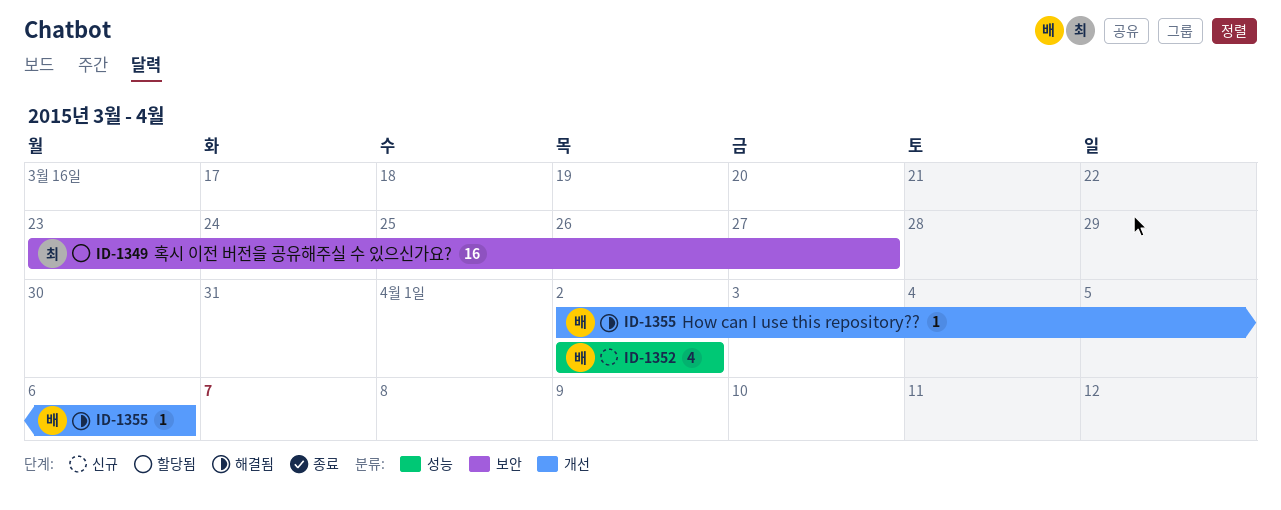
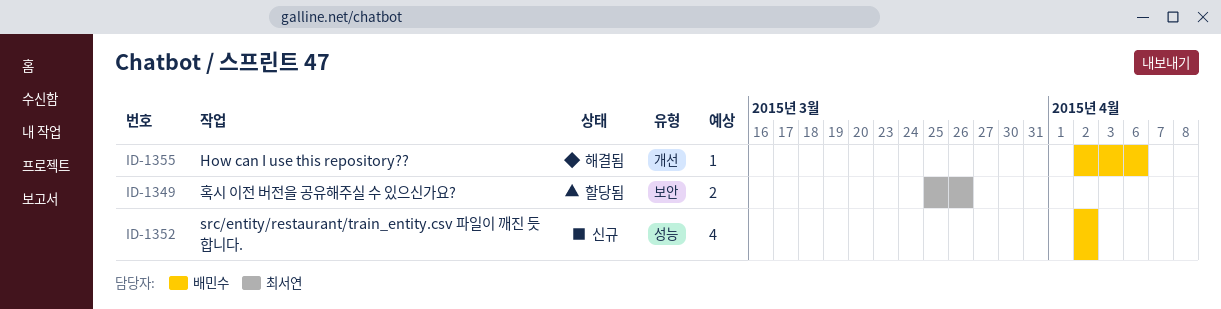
ID-1349, estimate: 16 -> 2
ID-1349, start: Mar 23 -> Mar 25
ID-1349, due: Mar 27 -> Mar 26

